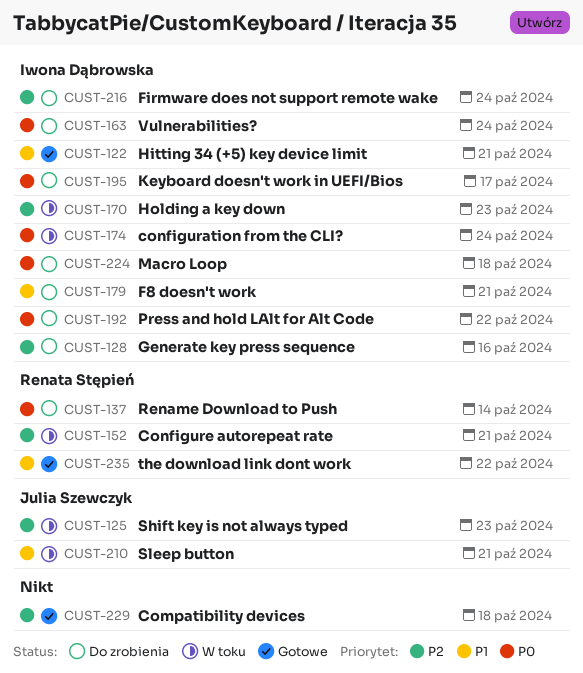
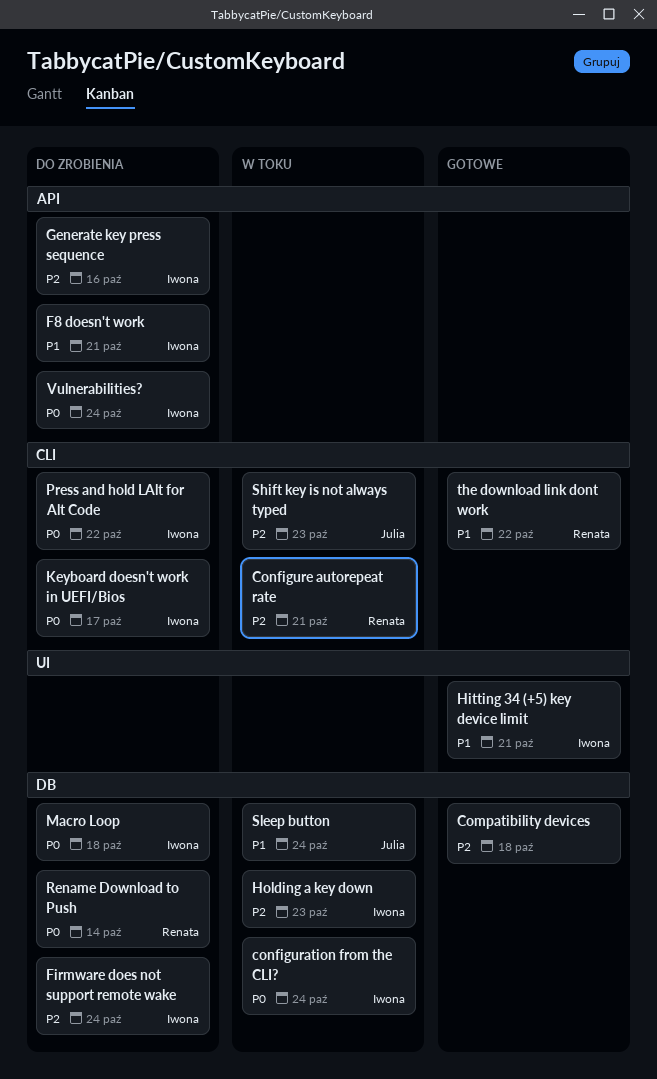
Sleep button, due: Oct 21 -> Oct 24

